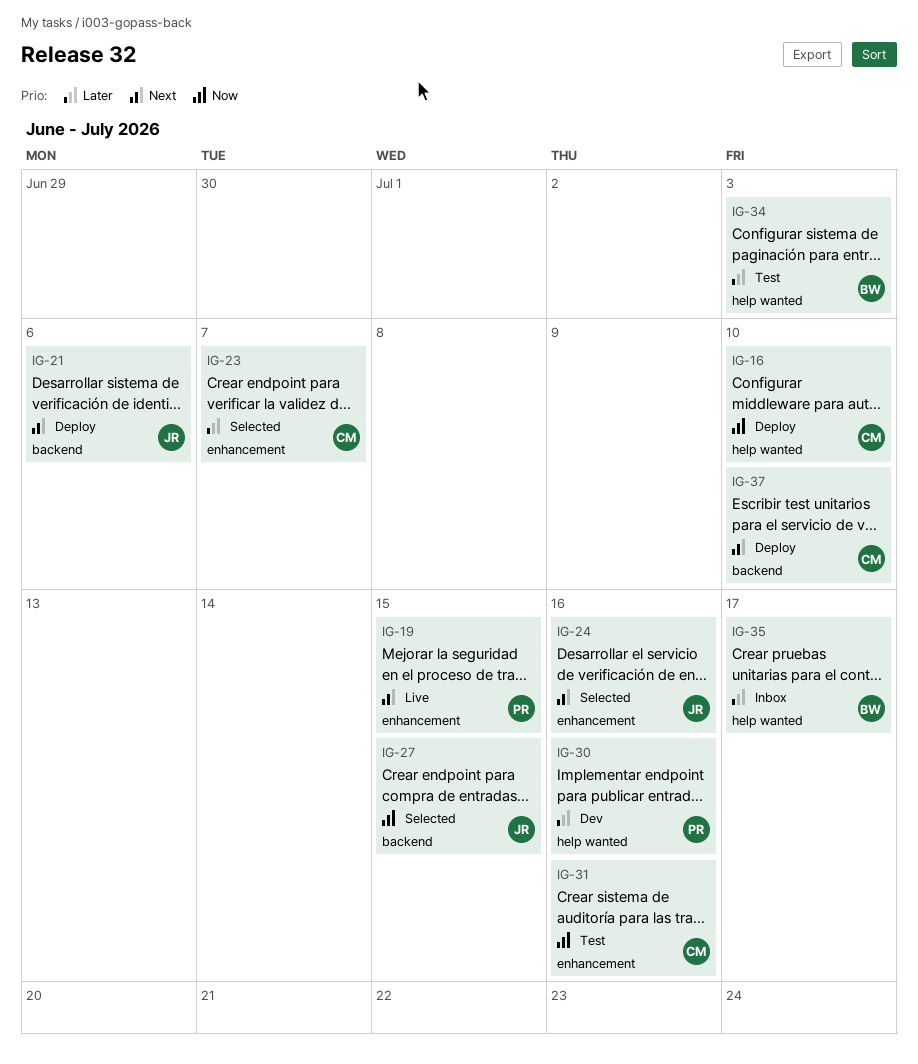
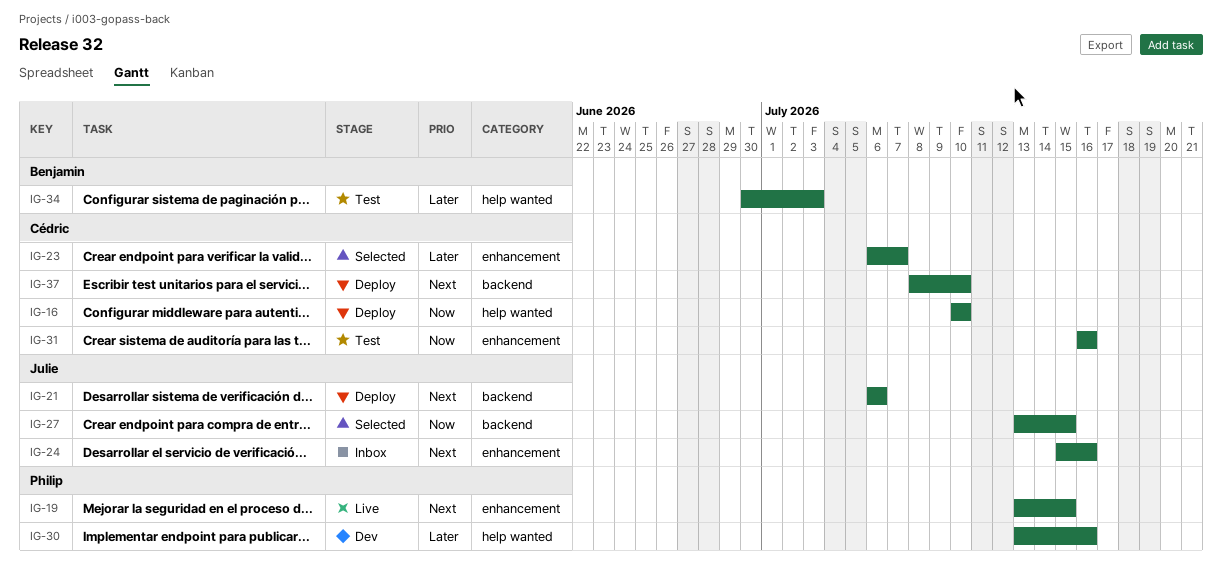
IG-24, status: Selected -> Inbox
IG-35: present -> none

